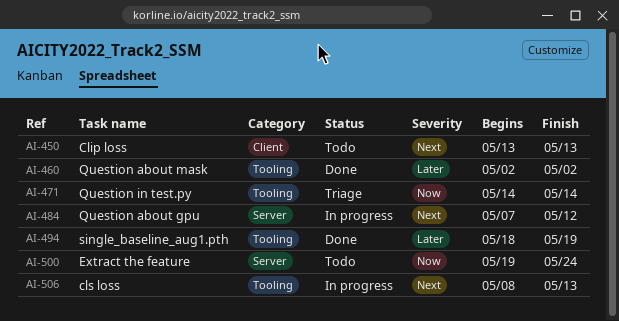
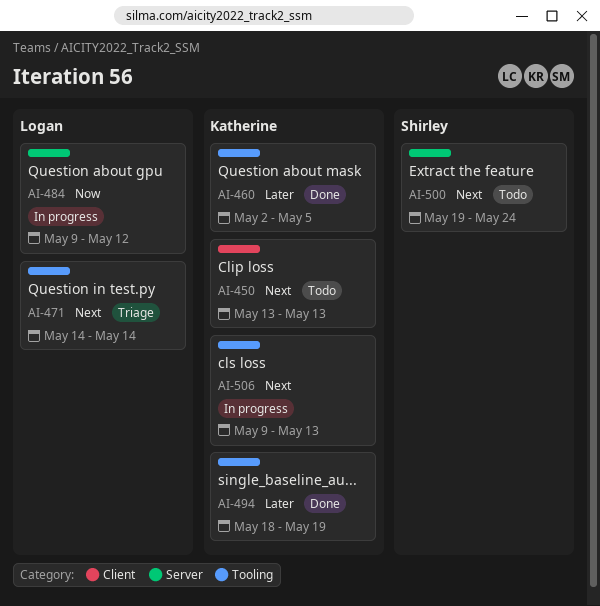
AI-460, due: May 2 -> May 5
AI-471, priority: Now -> Next
AI-484, priority: Next -> Now
AI-484, start: May 7 -> May 9
AI-500, priority: Now -> Next
AI-506, start: May 8 -> May 9

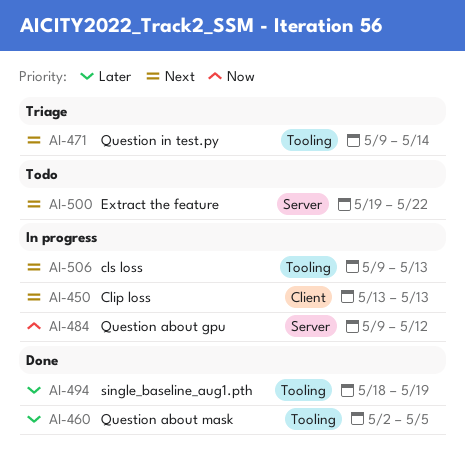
AI-450, status: Todo -> In progress
AI-471, start: May 14 -> May 9
AI-500, due: May 24 -> May 22

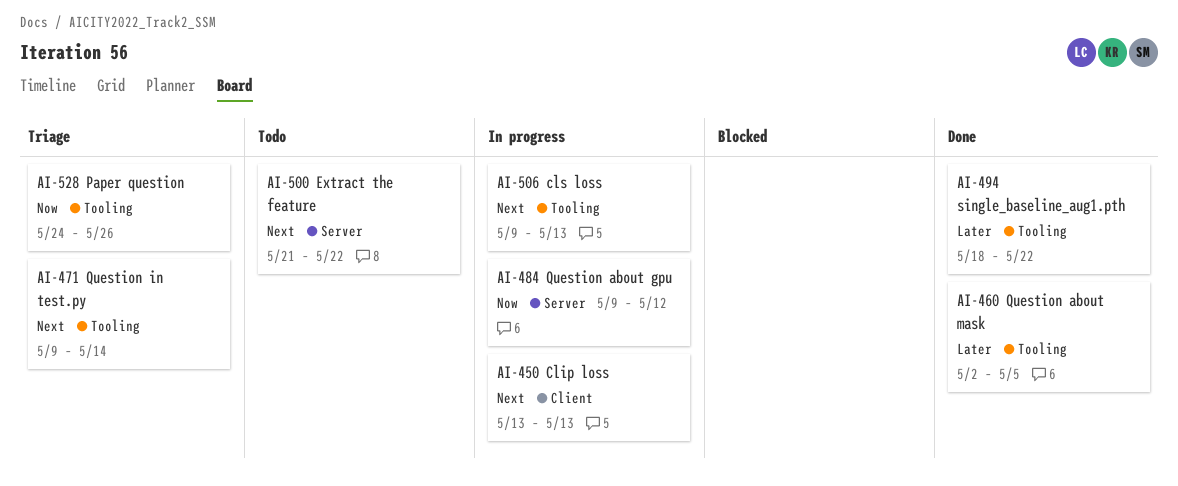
AI-494, due: May 19 -> May 22
AI-500, start: May 19 -> May 21
AI-528: none -> present

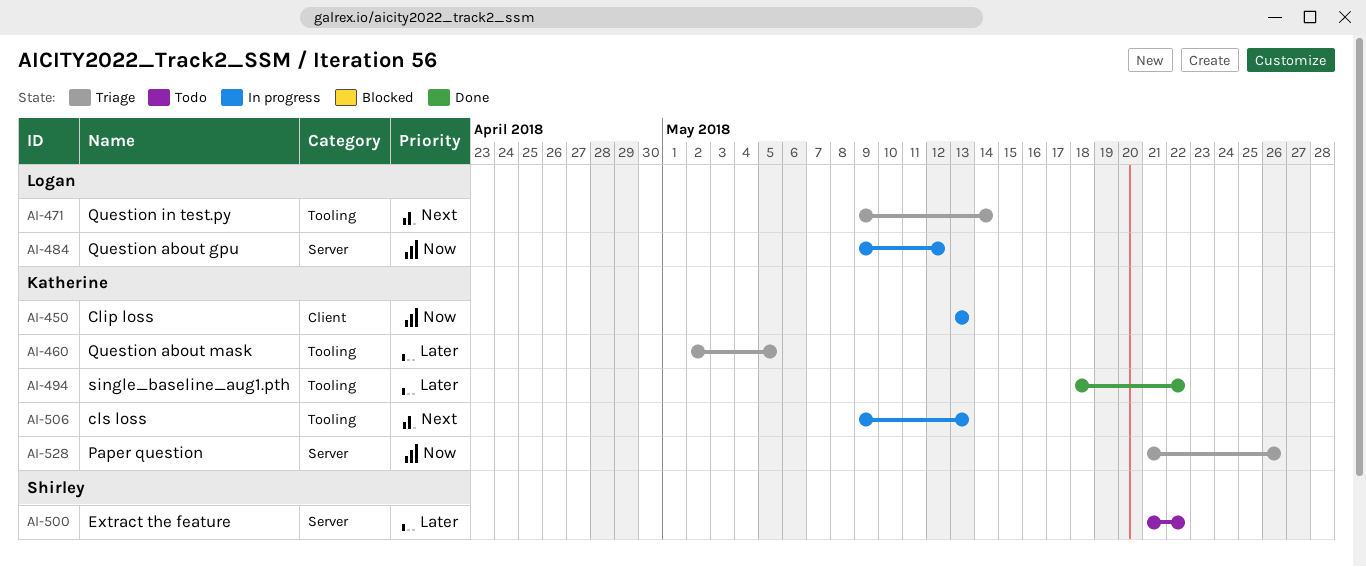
AI-450, priority: Next -> Now
AI-460, status: Done -> Triage
AI-500, priority: Next -> Later
AI-528, label: Tooling -> Server
AI-528, start: May 24 -> May 21

